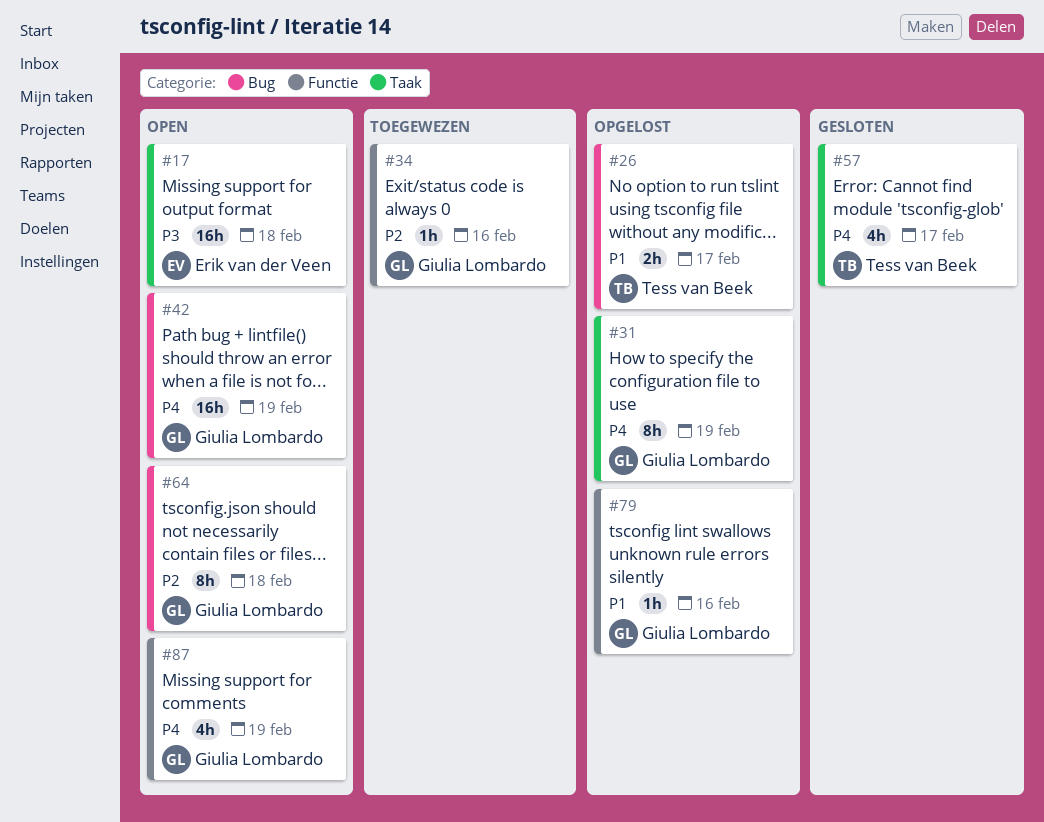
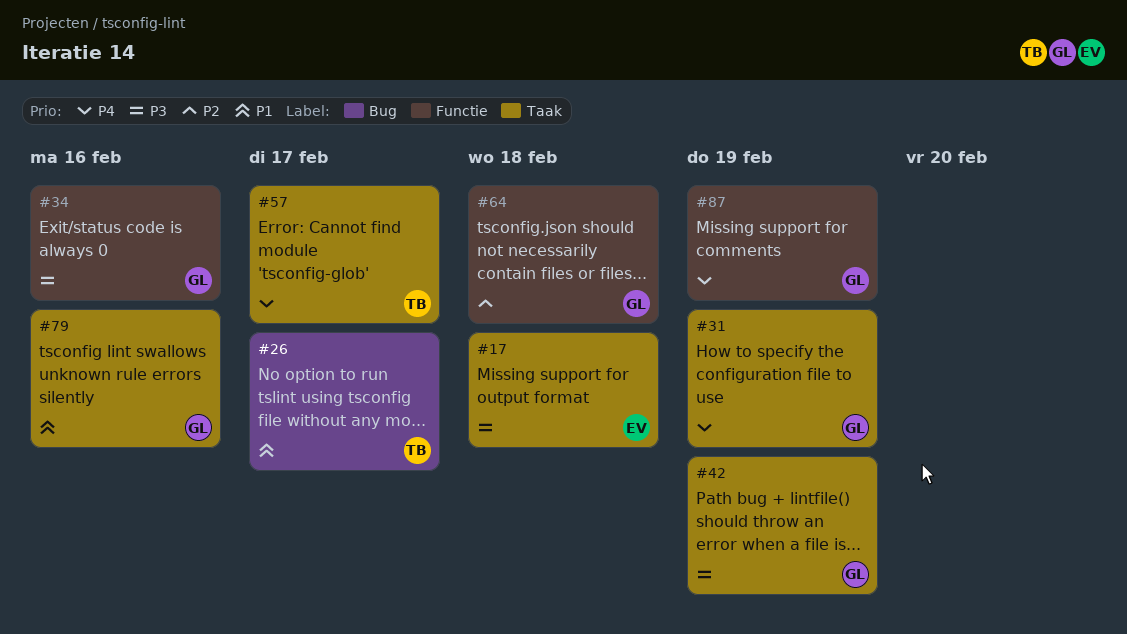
#34, priority: P2 -> P3
#42, priority: P4 -> P3
#42, label: Bug -> Taak
#64, label: Bug -> Functie
#79, label: Functie -> Taak

